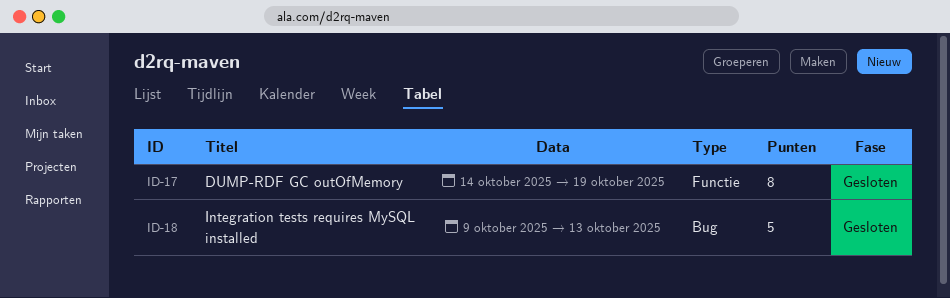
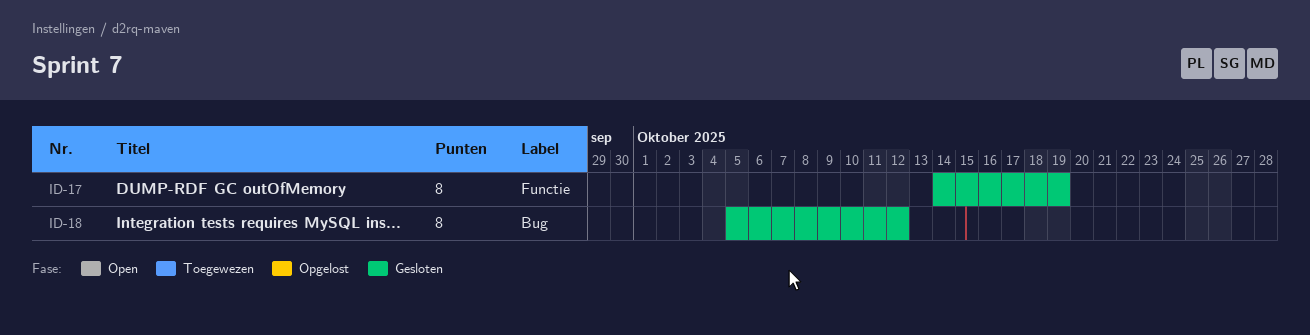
ID-18, estimate: 5 -> 8
ID-18, start: Oct 9 -> Oct 5
ID-18, due: Oct 13 -> Oct 12

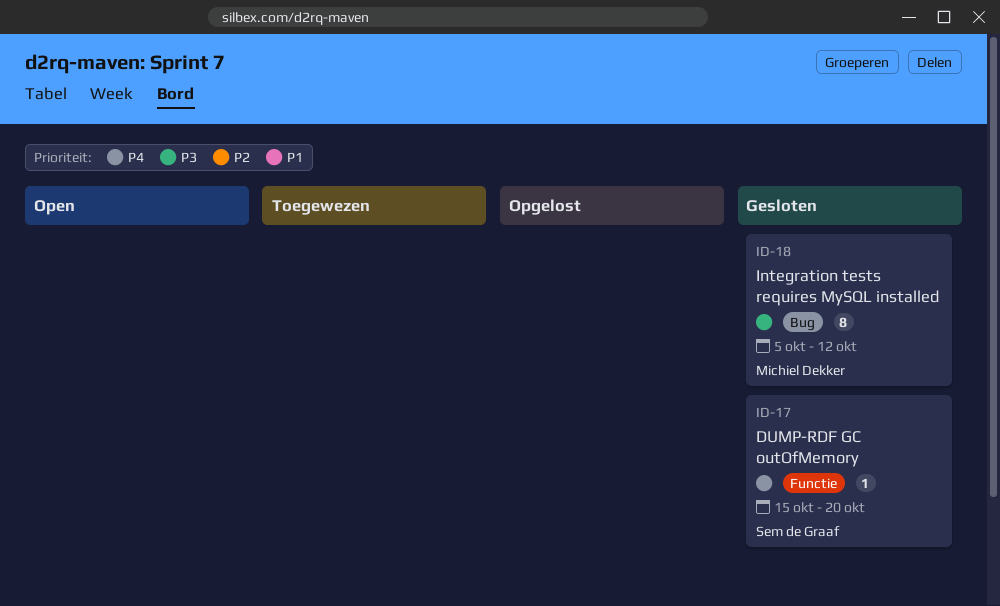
ID-17, estimate: 8 -> 1
ID-17, start: Oct 14 -> Oct 15
ID-17, due: Oct 19 -> Oct 20

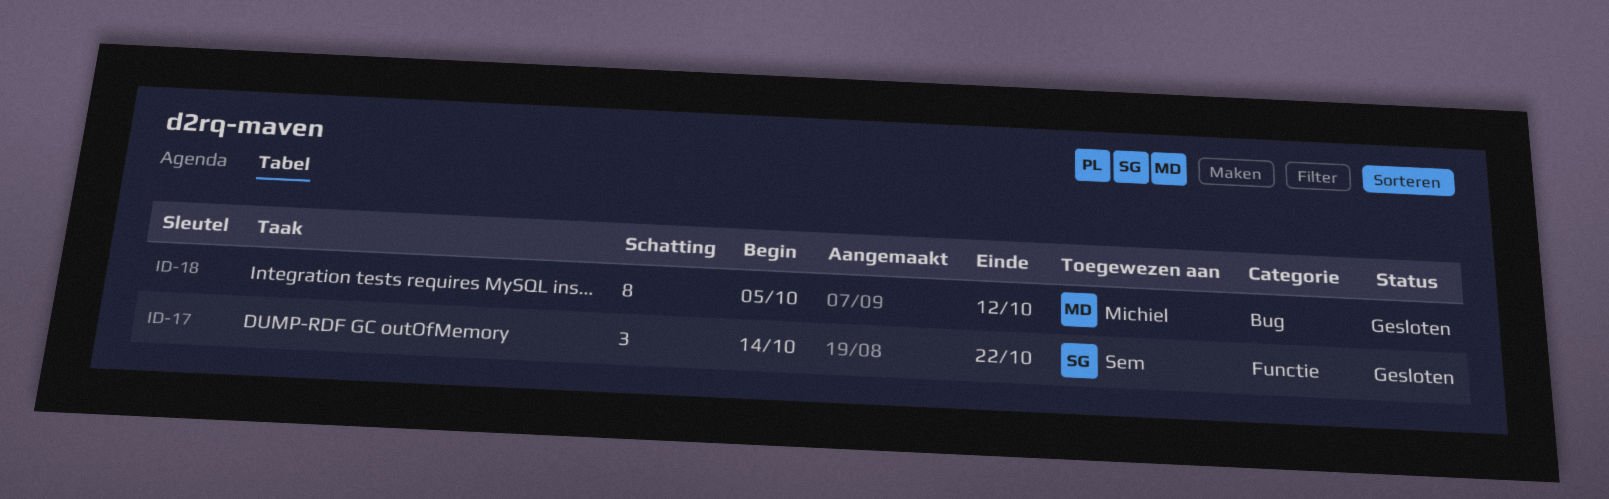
ID-17, estimate: 1 -> 3
ID-17, start: Oct 15 -> Oct 14
ID-17, due: Oct 20 -> Oct 22

